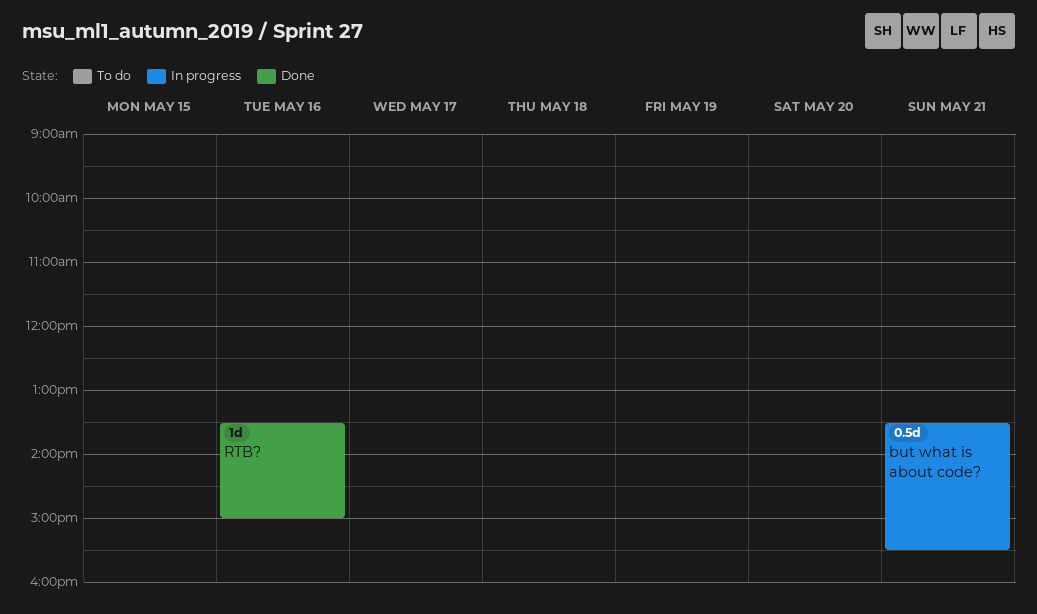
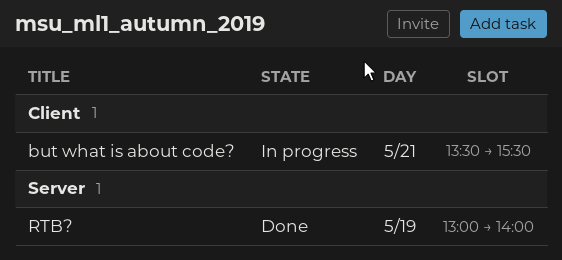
RTB?, day: May 16 -> May 19
RTB?, begins: 13:30 -> 13:00
RTB?, ends: 15:00 -> 14:00

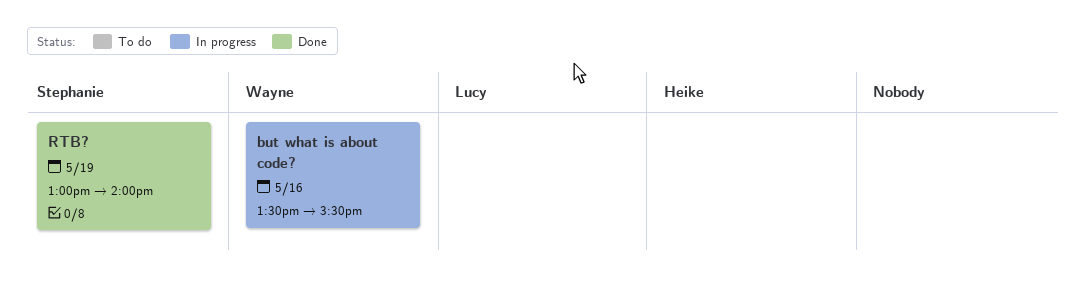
but what is about code?, day: May 21 -> May 16

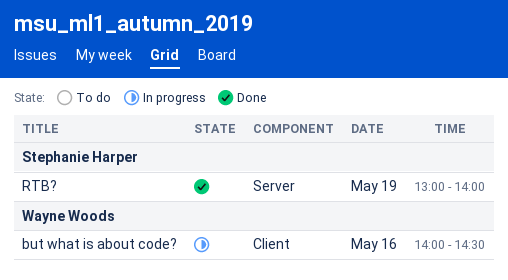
but what is about code?, begins: 13:30 -> 14:00
but what is about code?, ends: 15:30 -> 14:30

